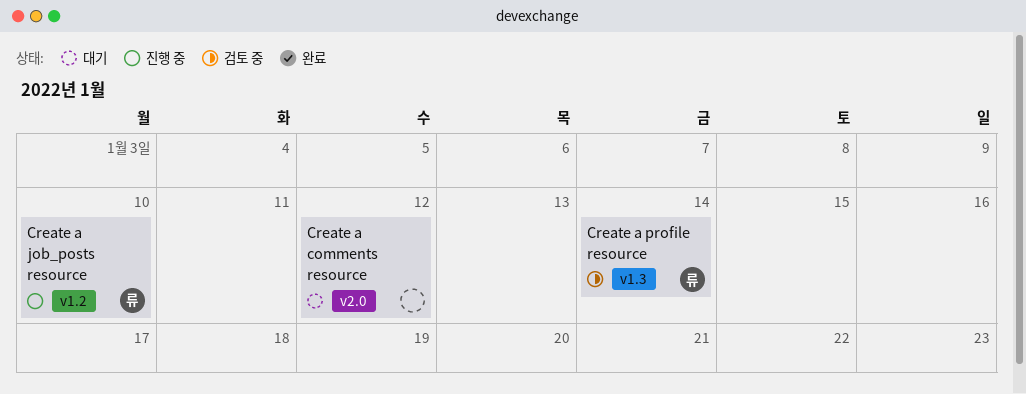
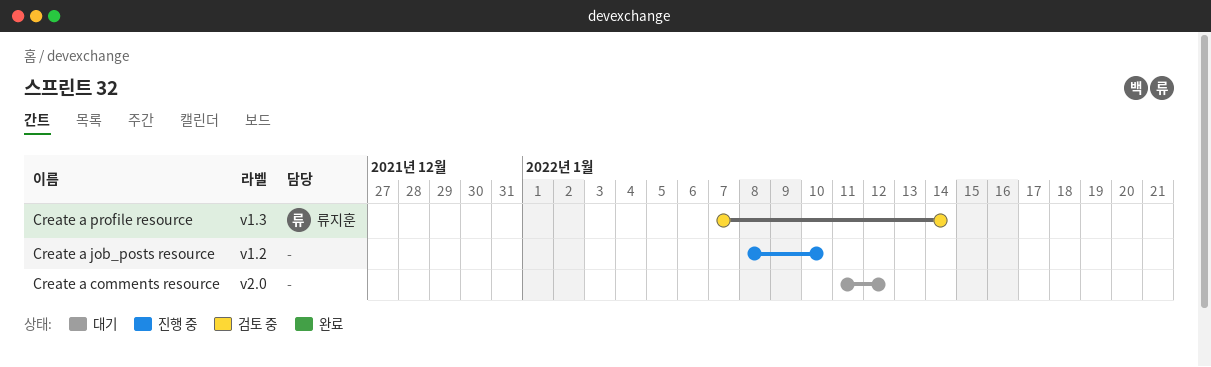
Create a job_posts resource, owner: 류지훈 -> none

